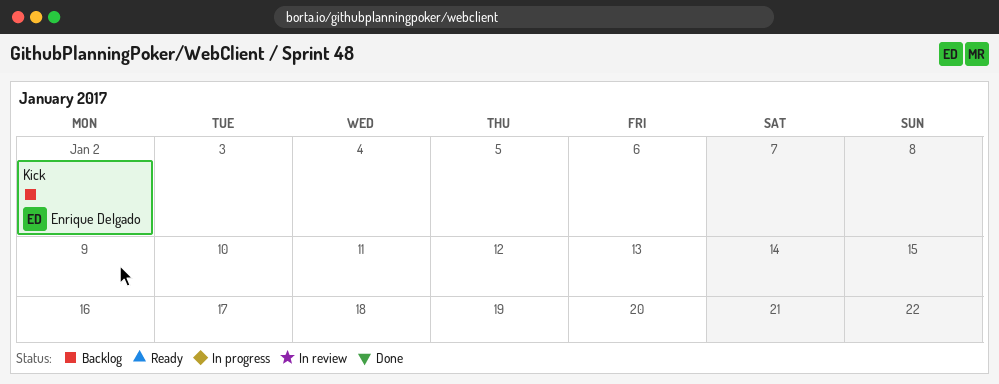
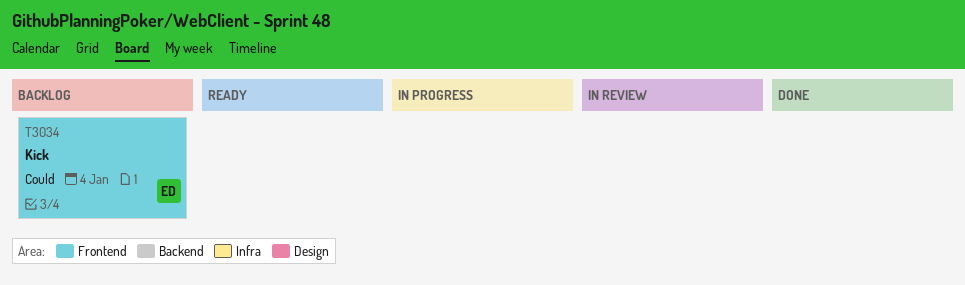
Kick, due: Jan 2 -> Jan 4

